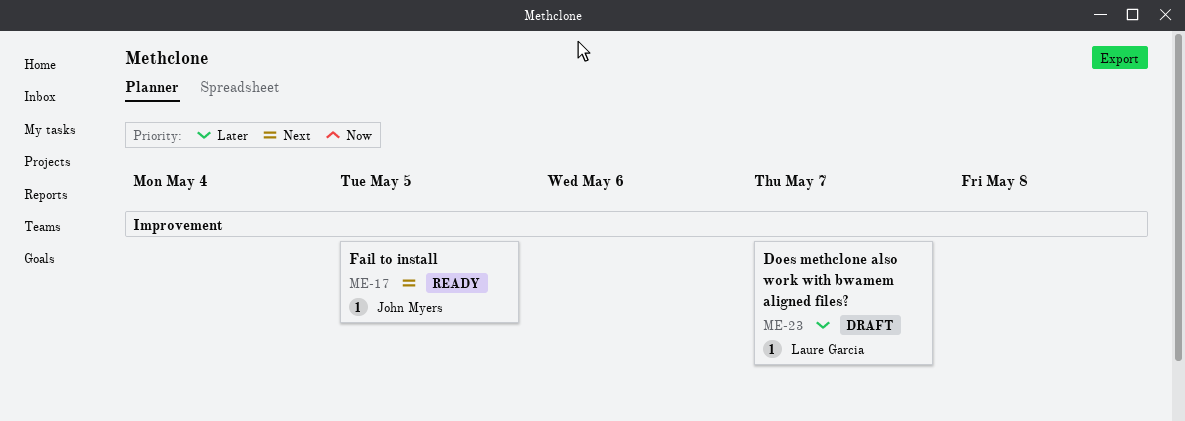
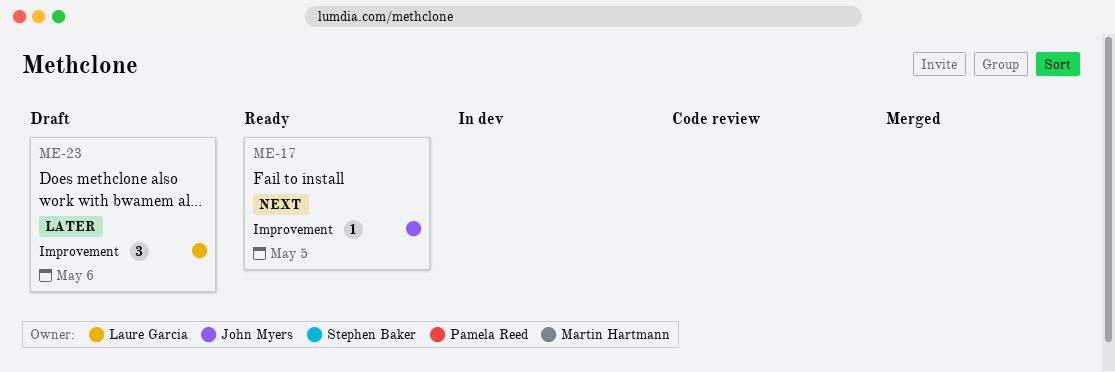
ME-23, estimate: 1 -> 3
ME-23, due: May 7 -> May 6

